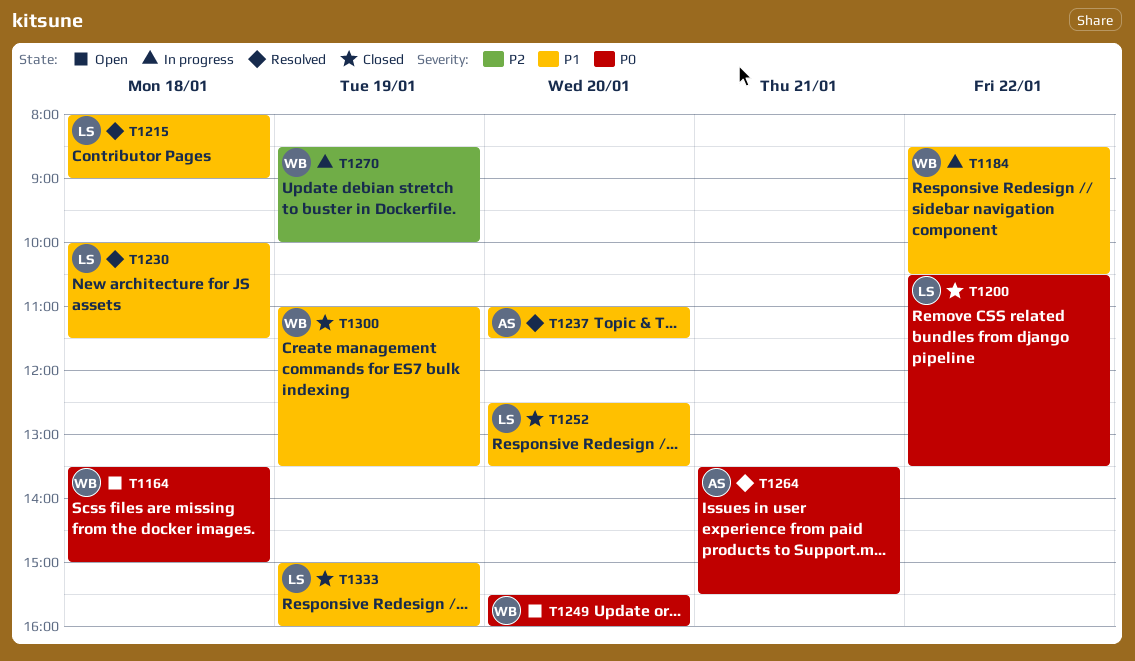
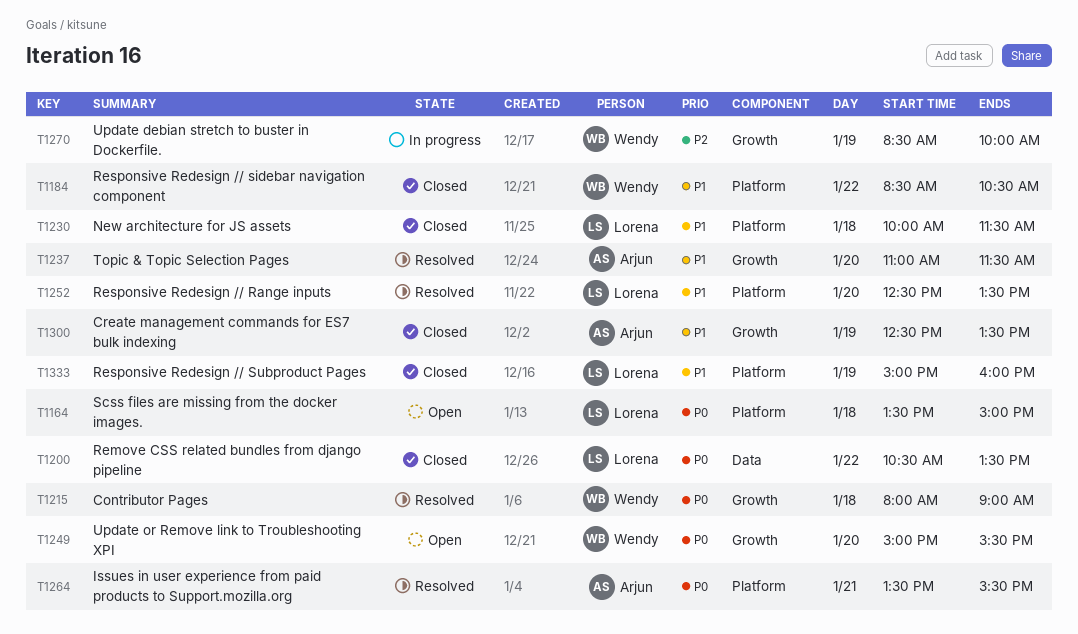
T1164, owner: Wendy -> Lorena
T1184, status: In progress -> Closed
T1215, owner: Lorena -> Wendy
T1215, priority: P1 -> P0
T1230, status: Resolved -> Closed
T1249, begins: 15:30 -> 15:00
T1249, ends: 16:00 -> 15:30
T1252, status: Closed -> Resolved
T1300, owner: Wendy -> Arjun
T1300, begins: 11:00 -> 12:30

